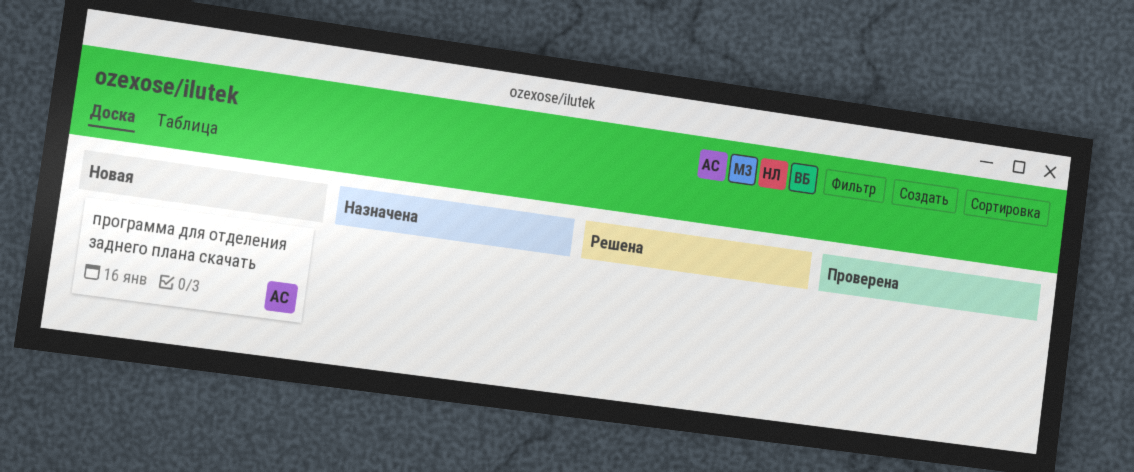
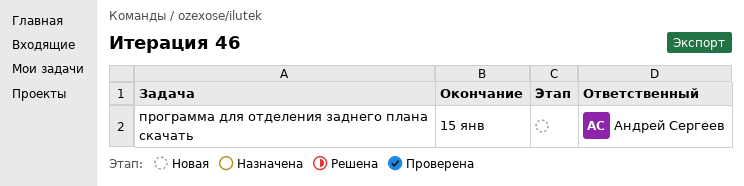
программа для отделения заднего плана скачать, due: Jan 16 -> Jan 15

